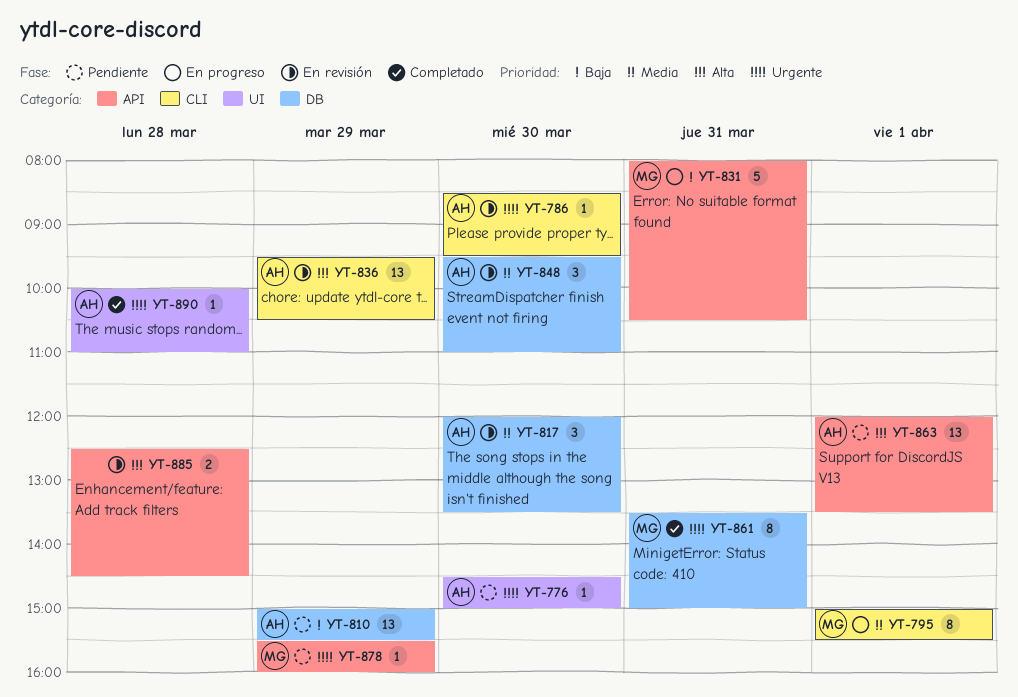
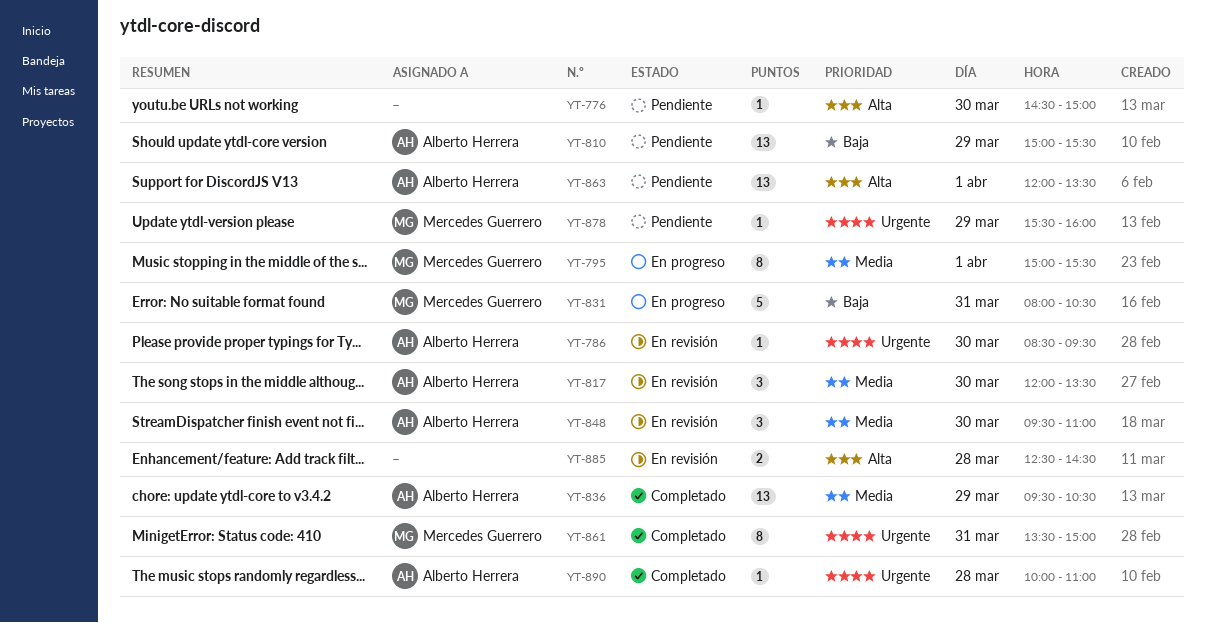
YT-776, owner: Alberto Herrera -> none
YT-776, priority: Urgente -> Alta
YT-836, status: En revisión -> Completado
YT-836, priority: Alta -> Media

